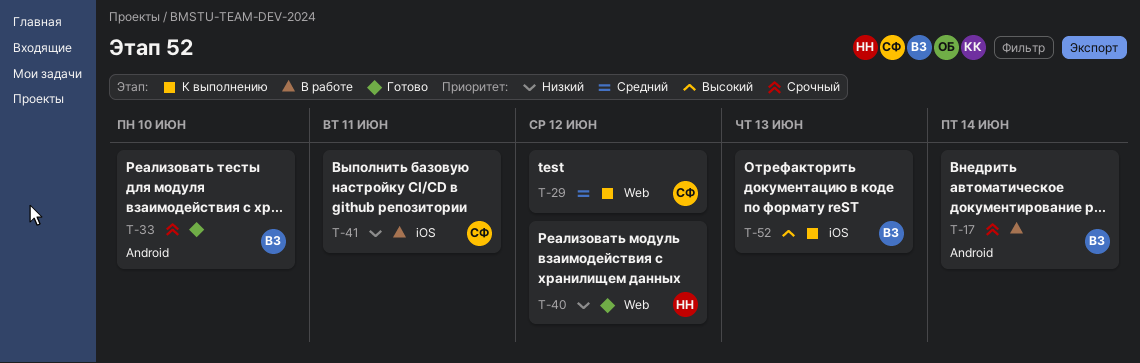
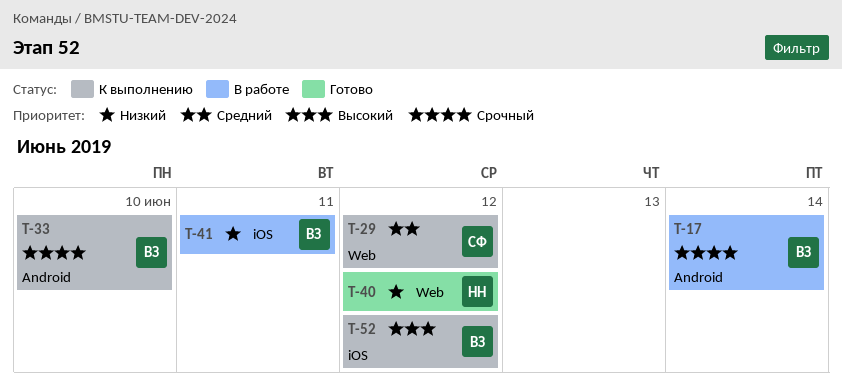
T-33, status: Готово -> К выполнению
T-41, owner: СФ -> ВЗ
T-52, due: Jun 13 -> Jun 12

